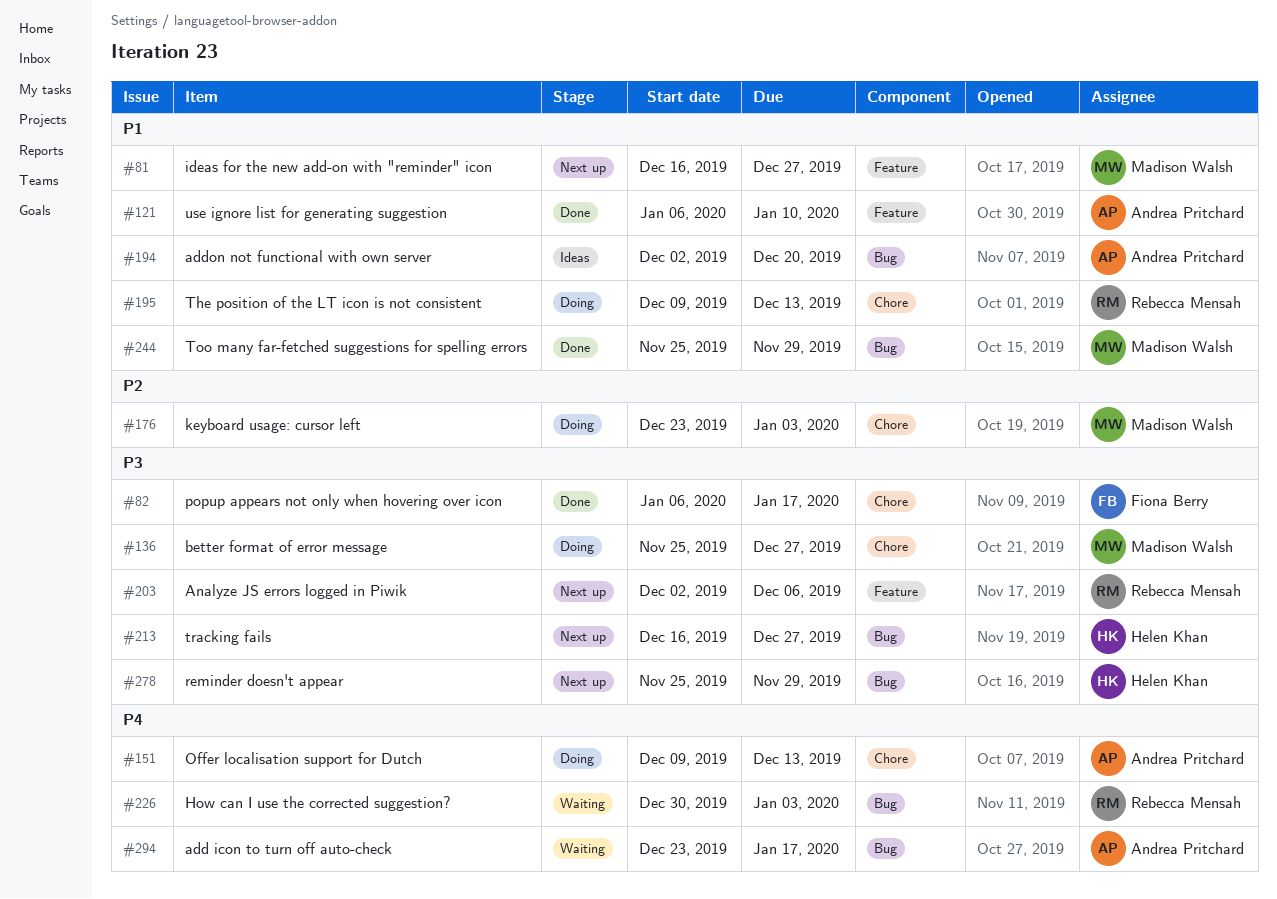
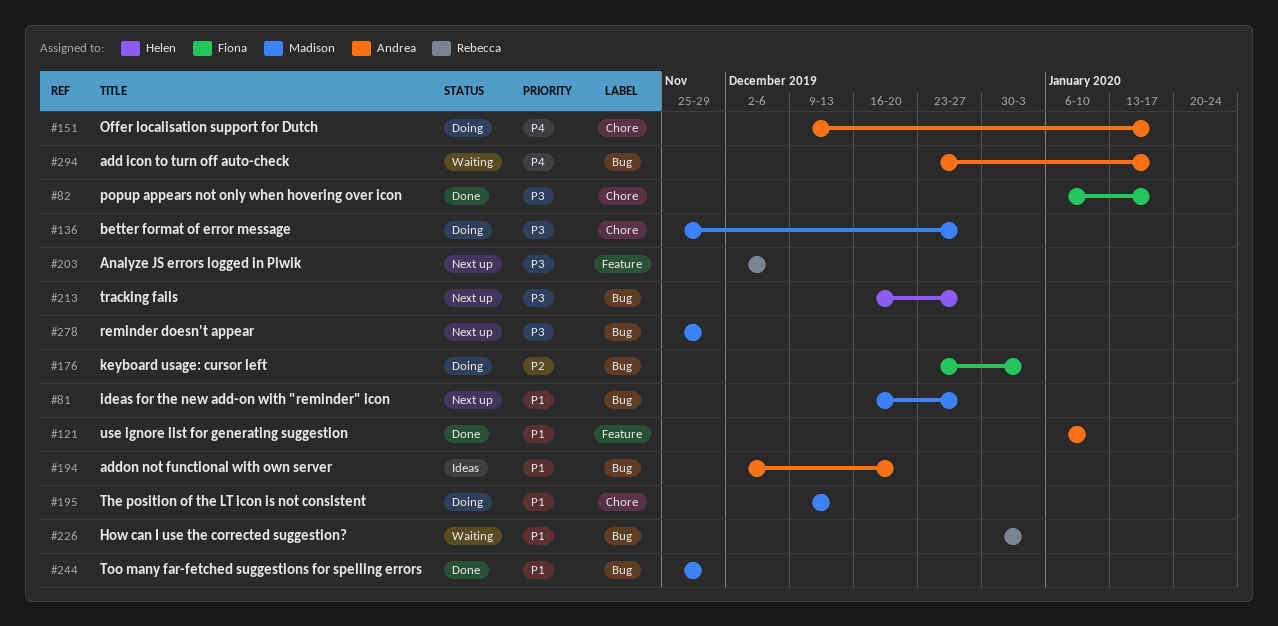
#81, label: Feature -> Bug
#151, due: Dec 13 -> Jan 17
#176, owner: Madison Walsh -> Fiona Berry
#176, label: Chore -> Bug
#195, owner: Rebecca Mensah -> Madison Walsh
#226, priority: P4 -> P1
#278, owner: Helen Khan -> Madison Walsh

